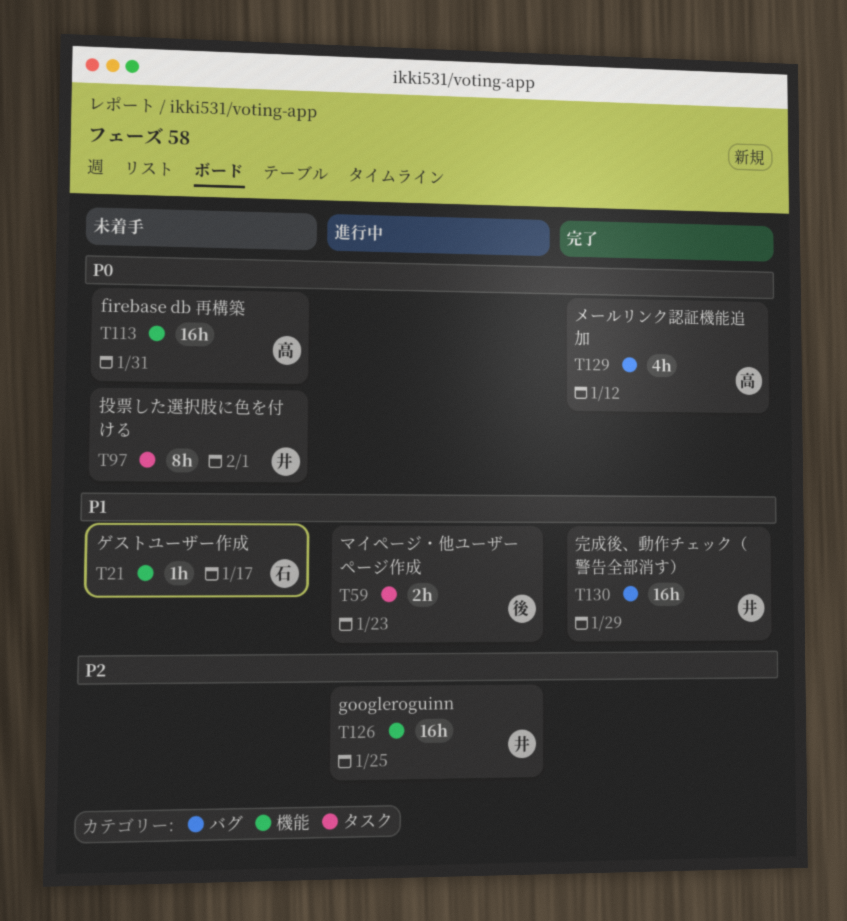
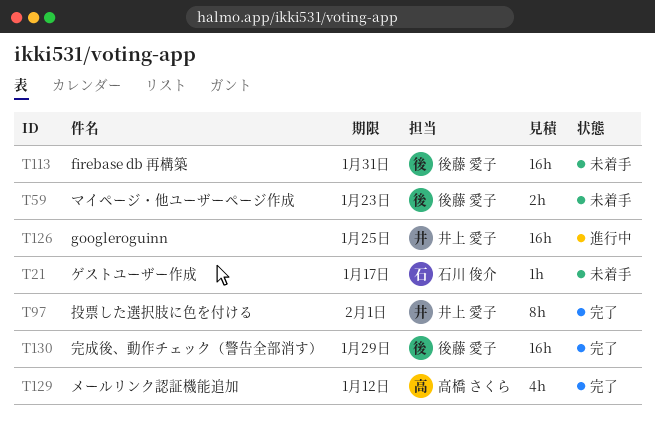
T59, status: 進行中 -> 未着手
T97, status: 未着手 -> 完了
T113, owner: 高橋 さくら -> 後藤 愛子
T130, owner: 井上 愛子 -> 後藤 愛子

